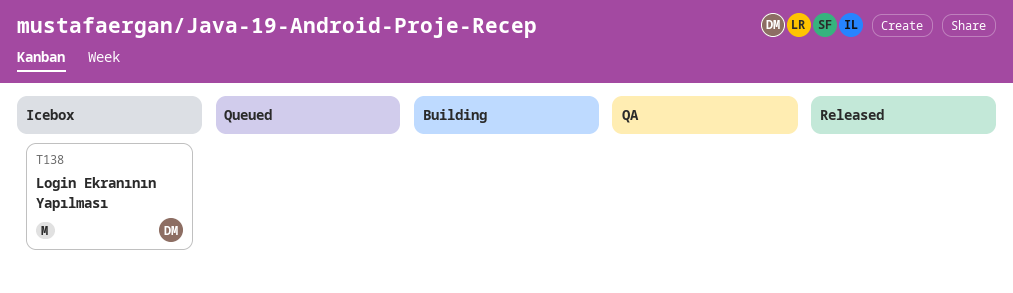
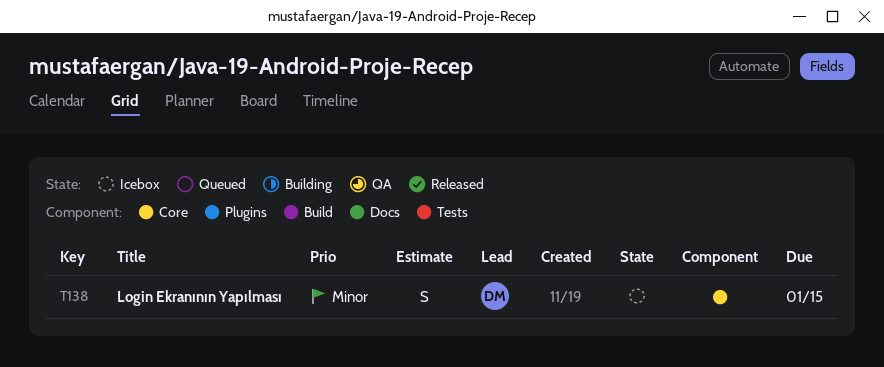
T138, estimate: M -> S

